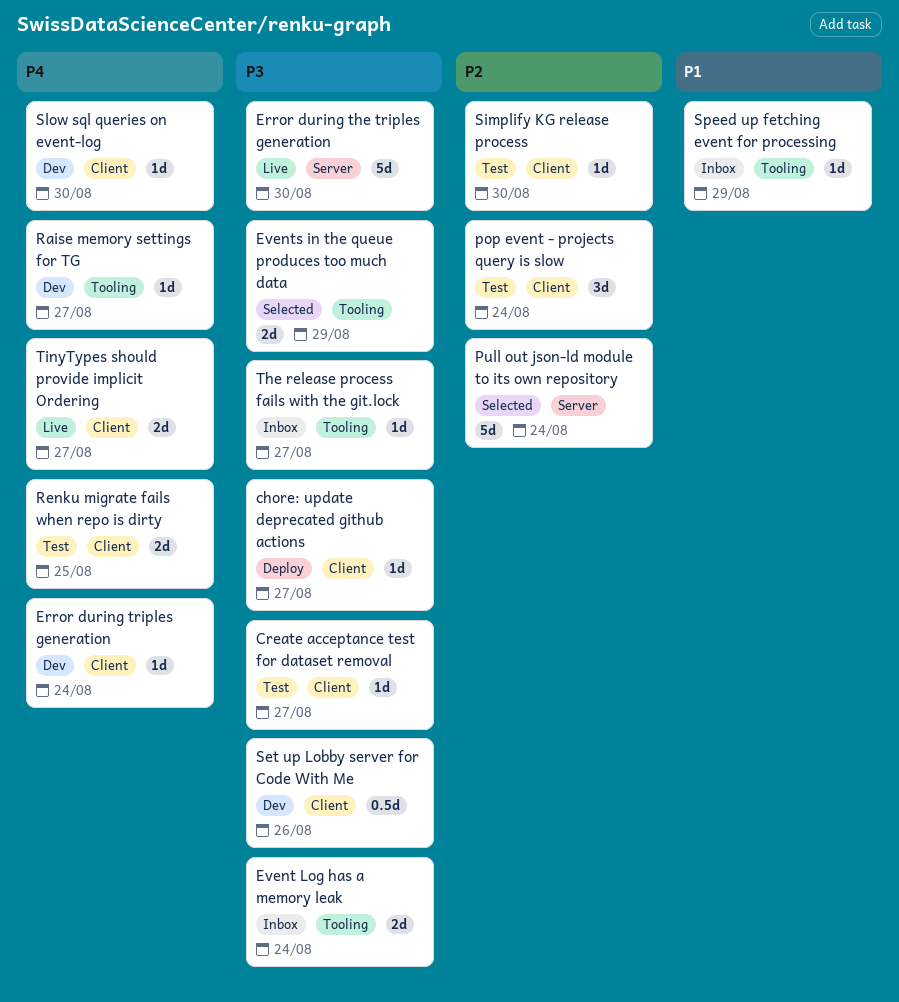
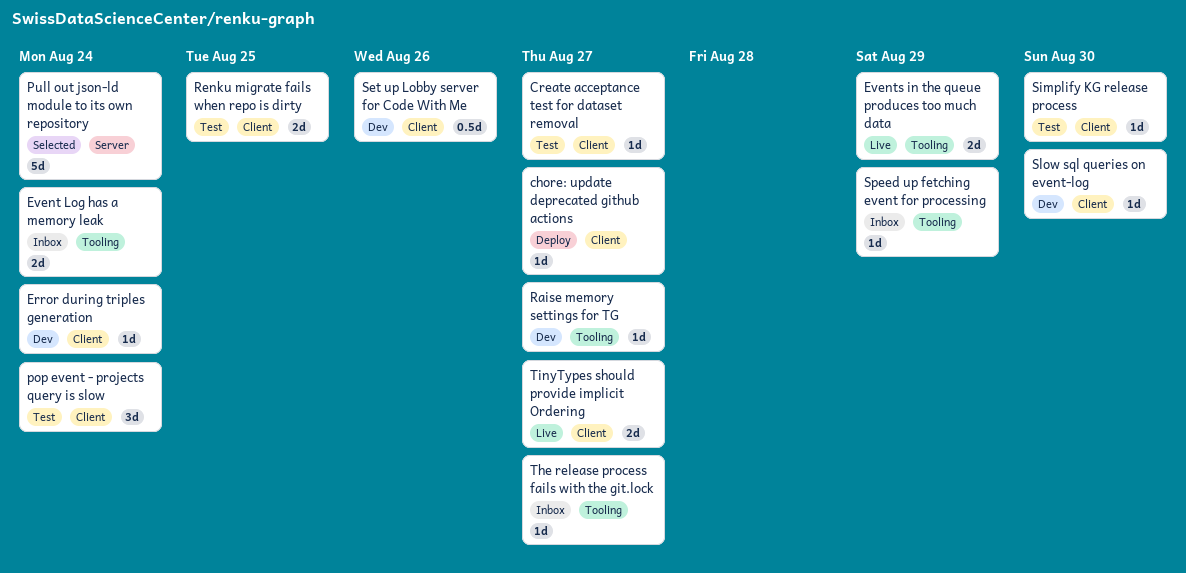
Error during the triples generation: present -> none
Events in the queue produces too much data, status: Selected -> Live

